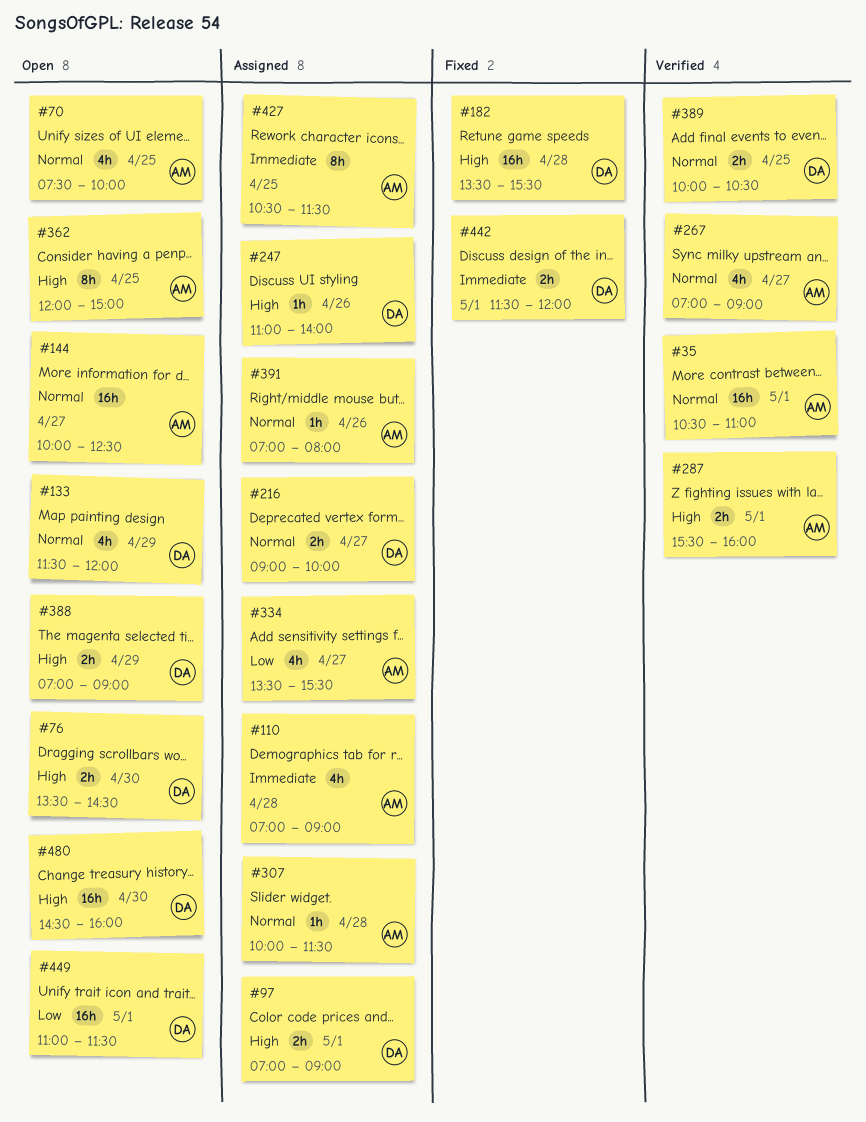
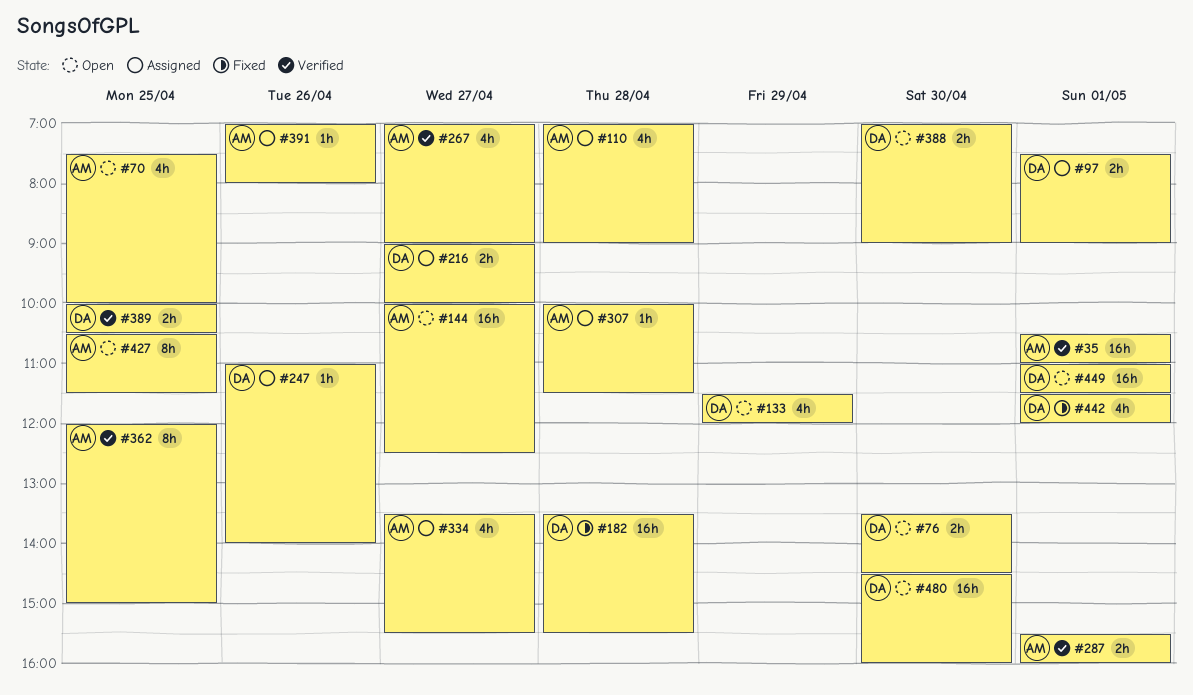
#97, begins: 07:00 -> 07:30
#362, status: Open -> Verified
#388, day: Apr 29 -> Apr 30
#427, status: Assigned -> Open
#442, estimate: 2h -> 4h

